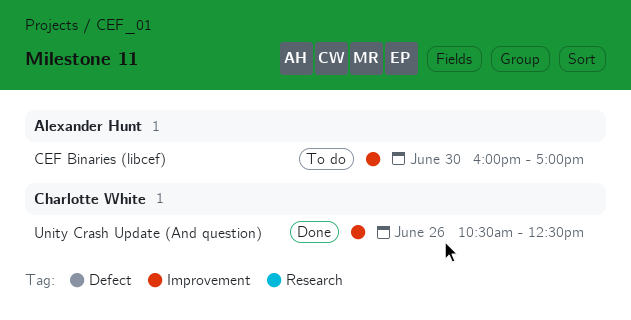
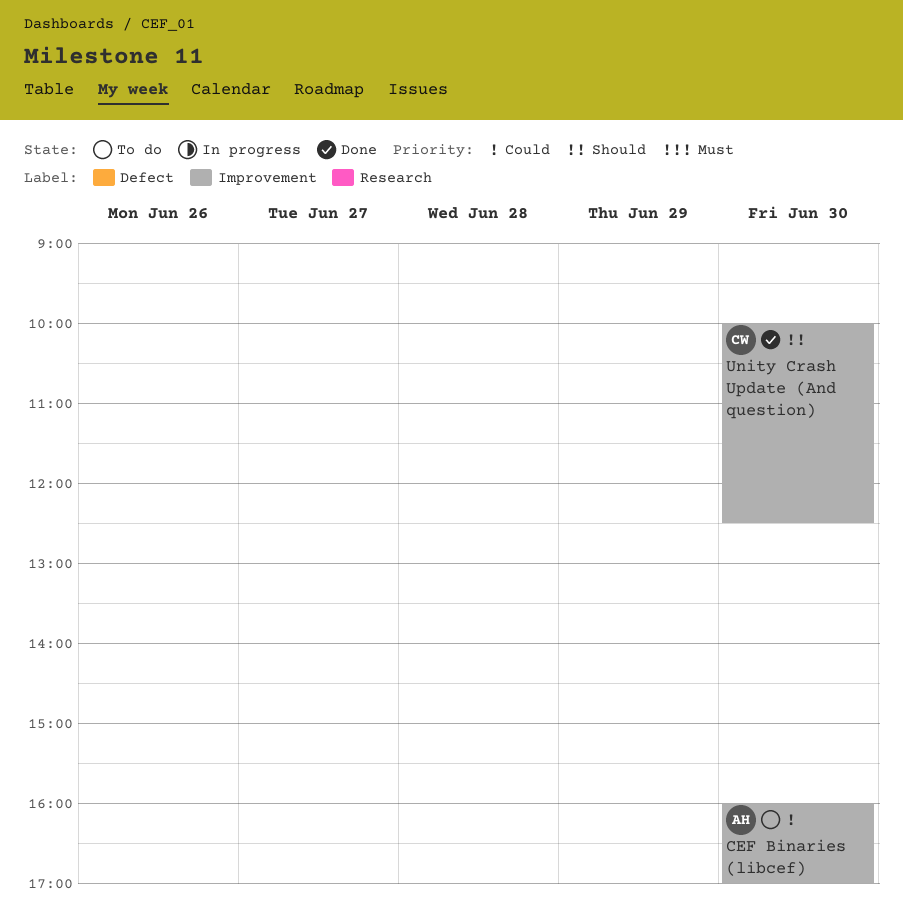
Unity Crash Update (And question), day: Jun 26 -> Jun 30
Unity Crash Update (And question), begins: 10:30 -> 10:00

